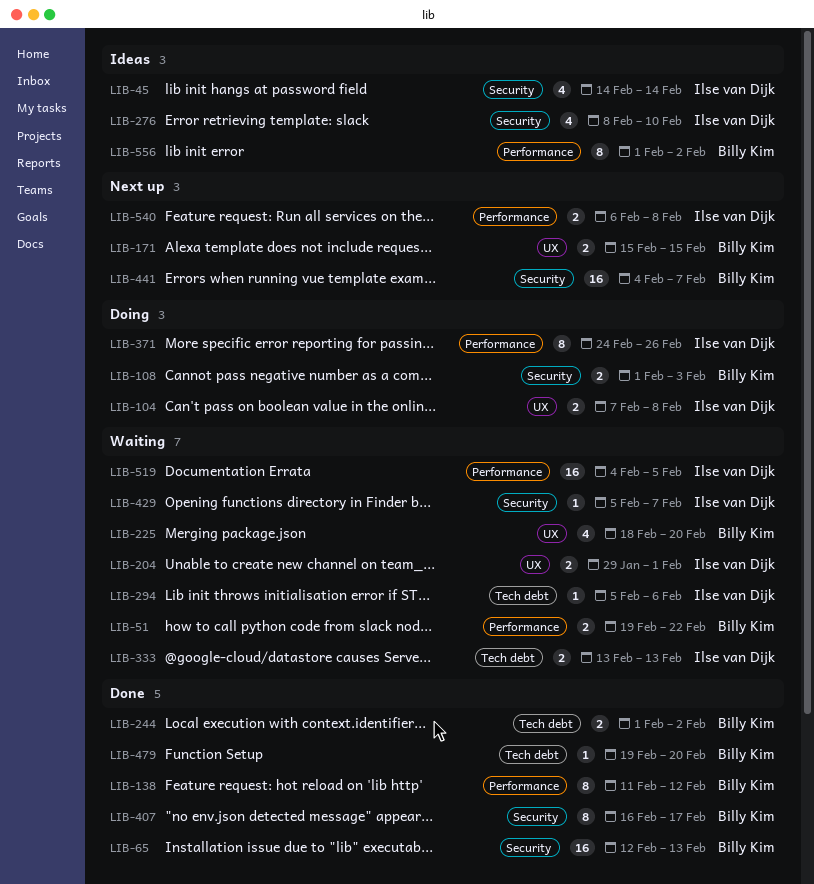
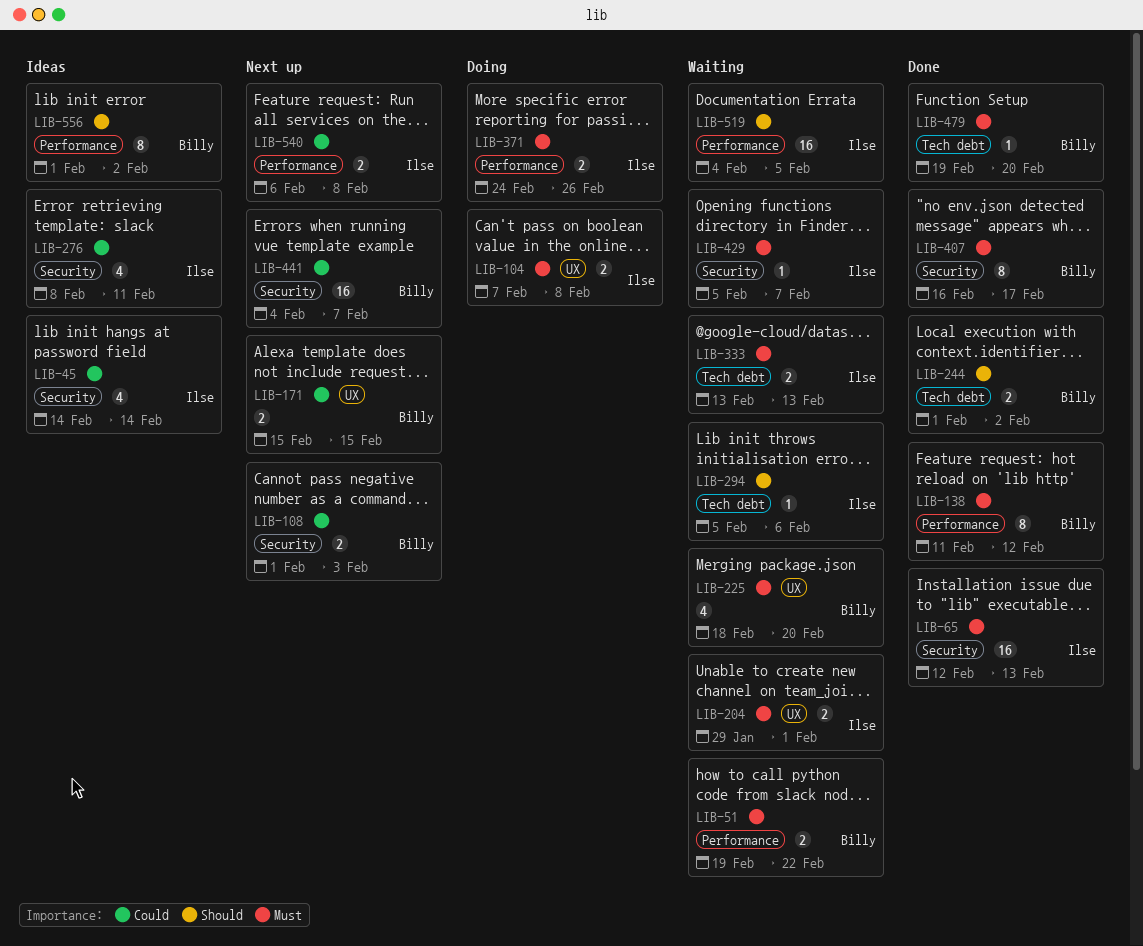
LIB-65, owner: Billy Kim -> Ilse van Dijk
LIB-108, status: Doing -> Next up
LIB-276, due: Feb 10 -> Feb 11
LIB-371, estimate: 8 -> 2

